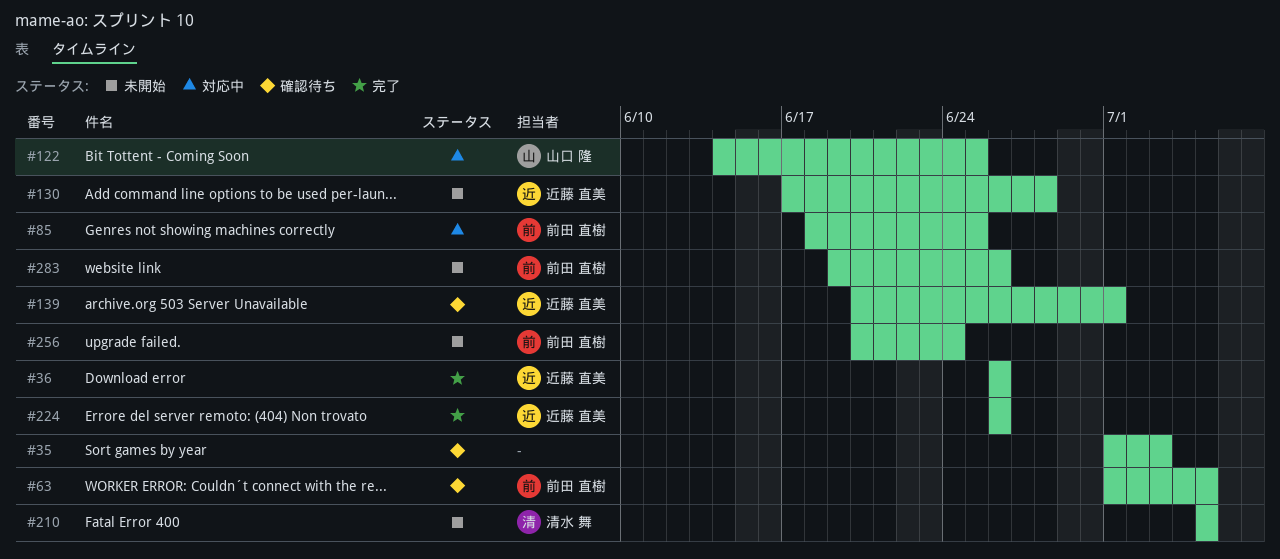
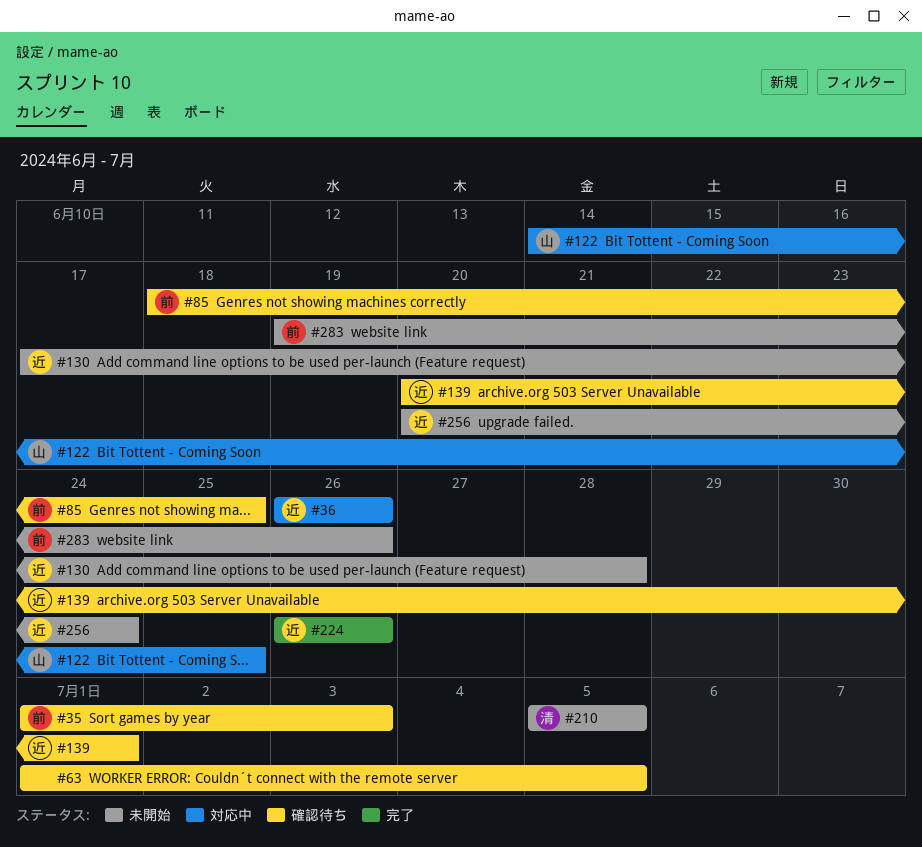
#35, owner: none -> 前田 直樹
#36, status: 完了 -> 対応中
#63, owner: 前田 直樹 -> none
#85, status: 対応中 -> 確認待ち
#256, owner: 前田 直樹 -> 近藤 直美

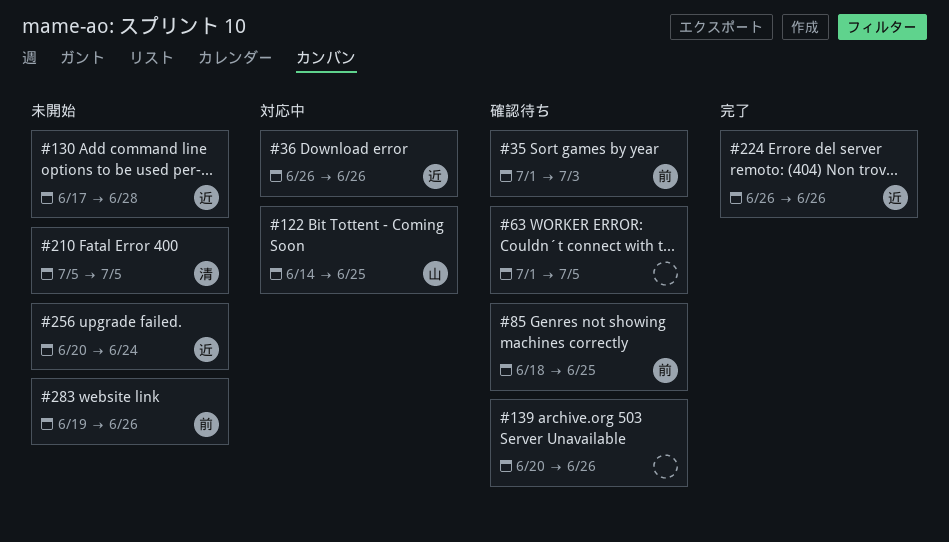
#139, owner: 近 -> none
#139, due: Jul 1 -> Jun 26

